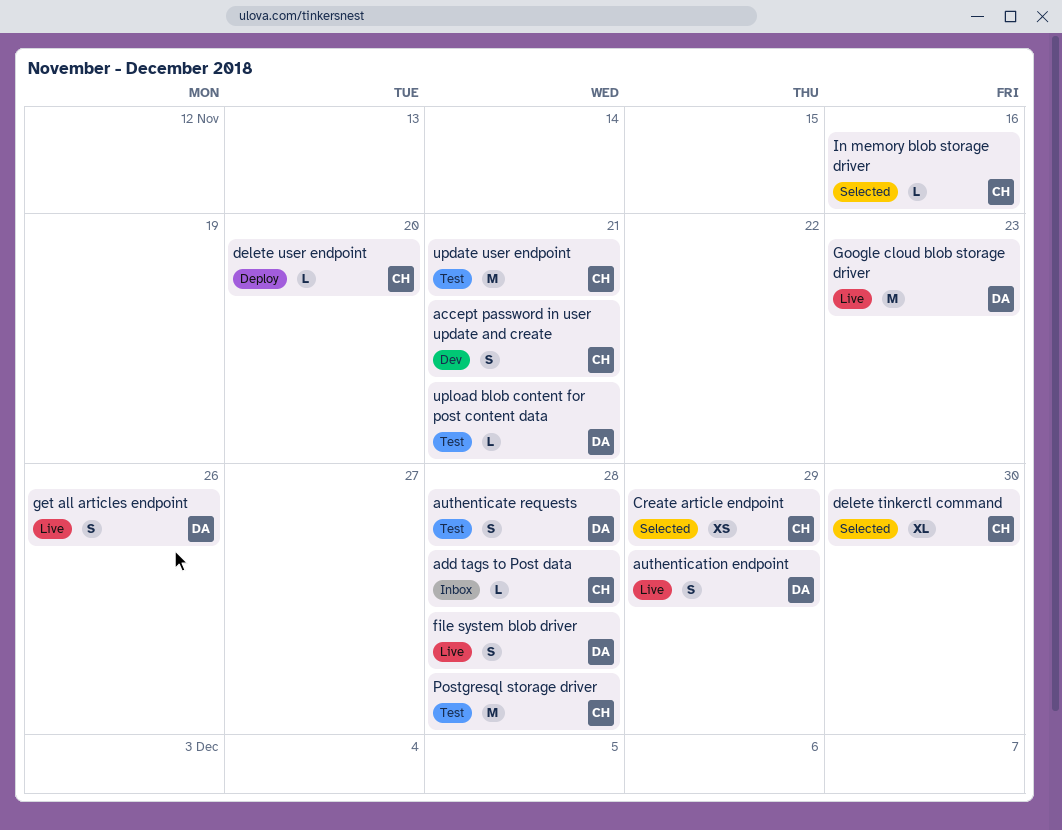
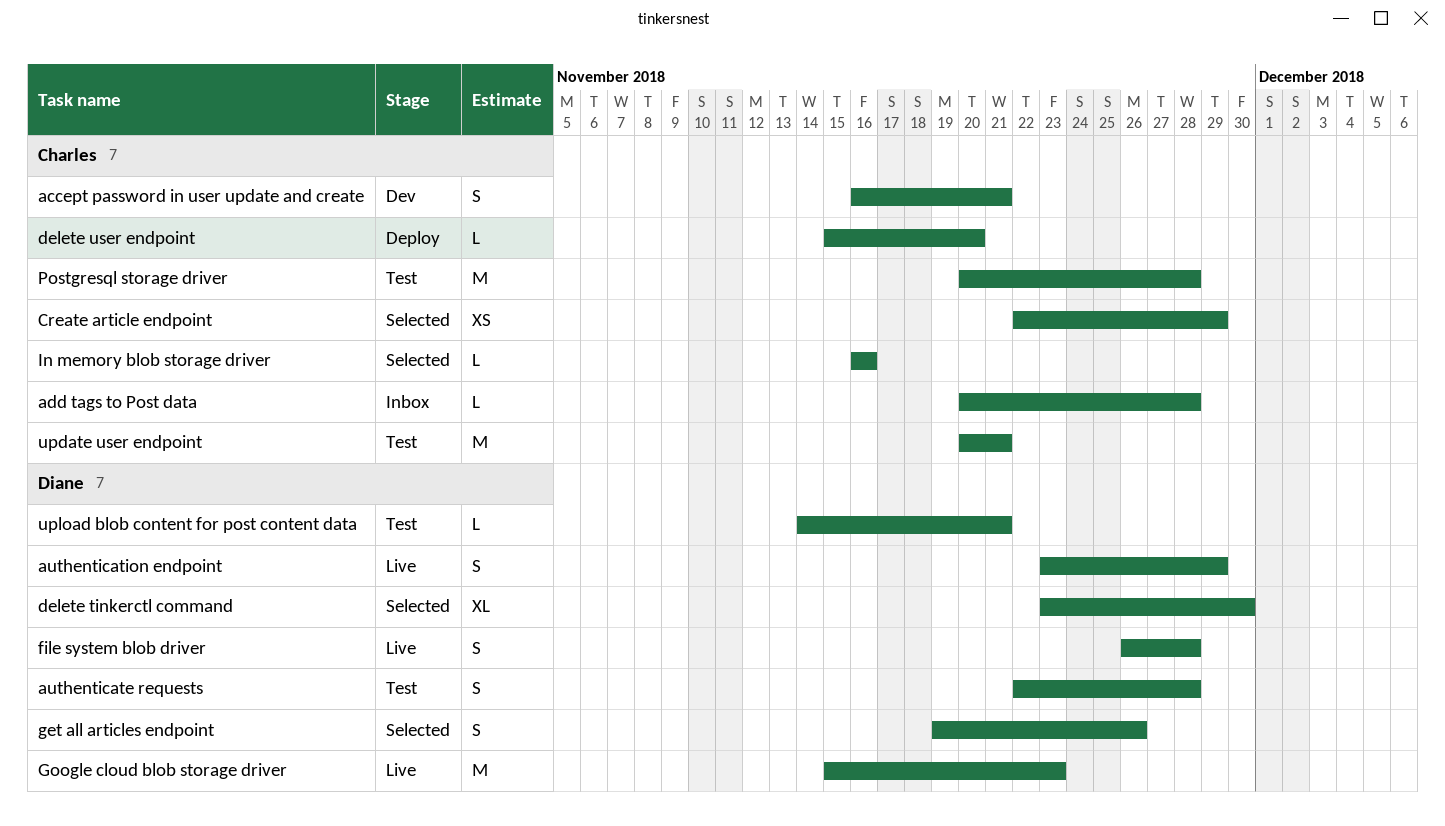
delete tinkerctl command, owner: Charles -> Diane
get all articles endpoint, status: Live -> Selected

